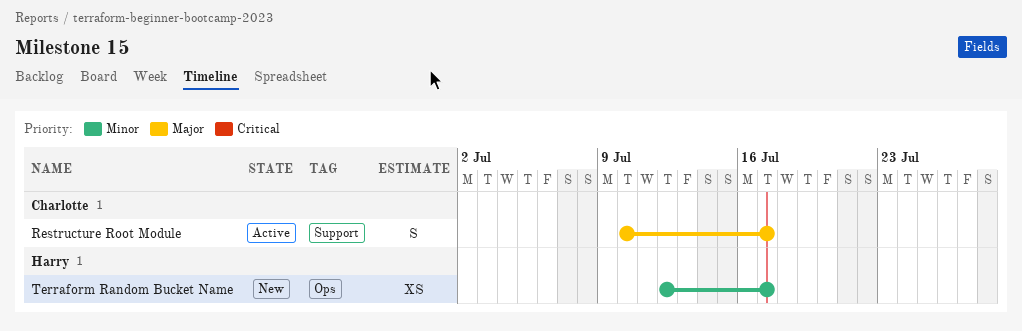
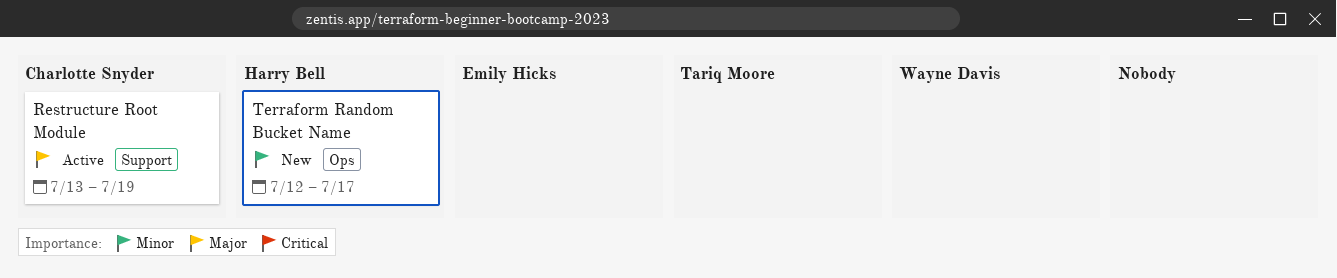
Restructure Root Module, start: Jul 10 -> Jul 13
Restructure Root Module, due: Jul 17 -> Jul 19

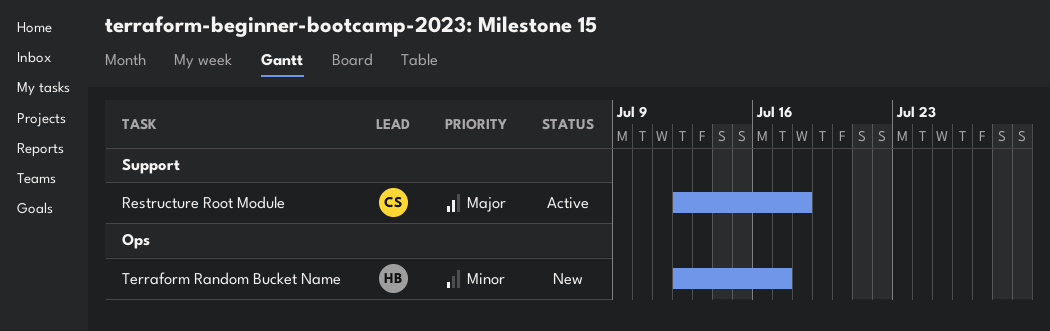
Restructure Root Module, start: Jul 13 -> Jul 12
Restructure Root Module, due: Jul 19 -> Jul 18

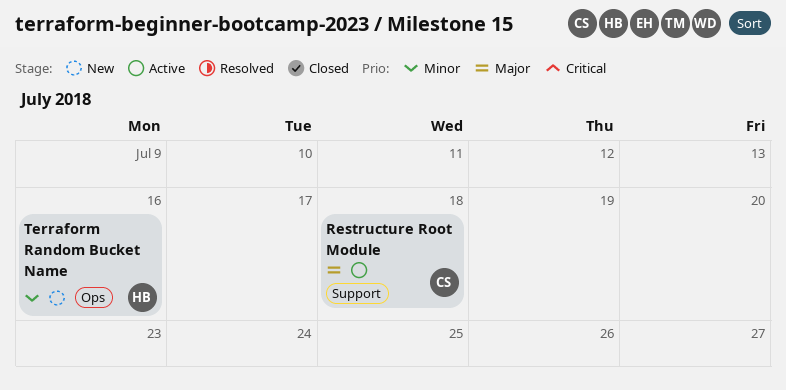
Terraform Random Bucket Name, due: Jul 17 -> Jul 16

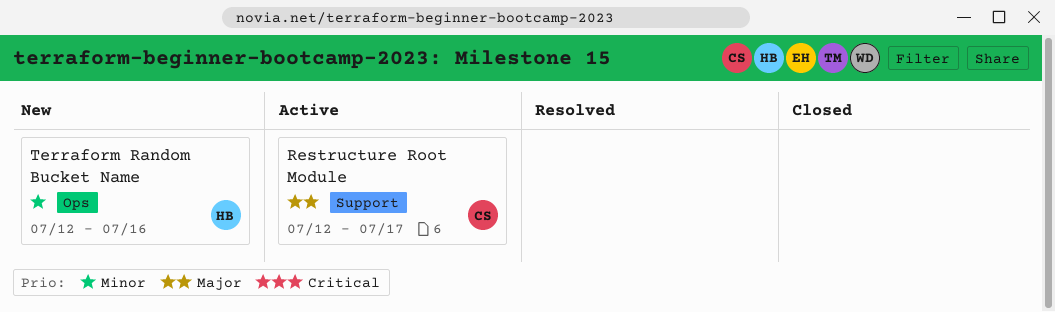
Restructure Root Module, due: Jul 18 -> Jul 17

